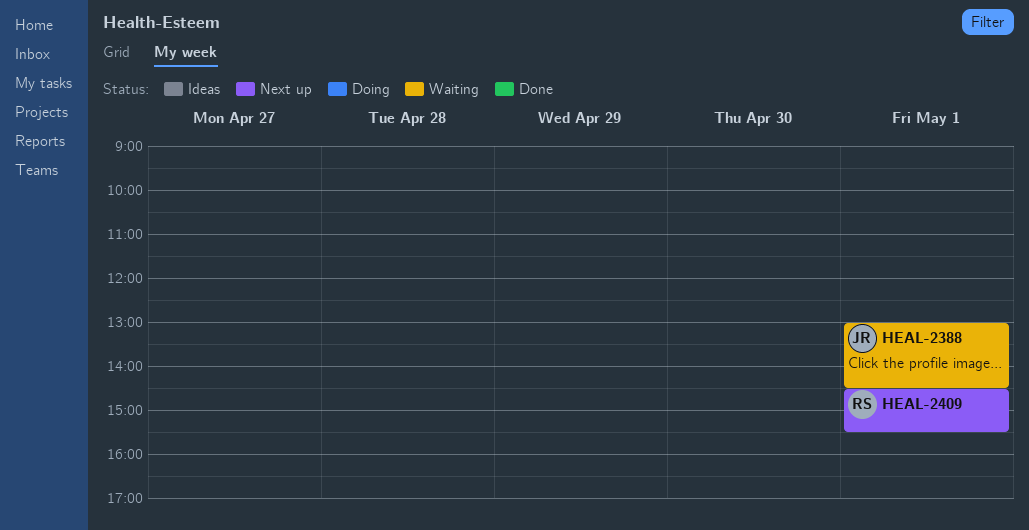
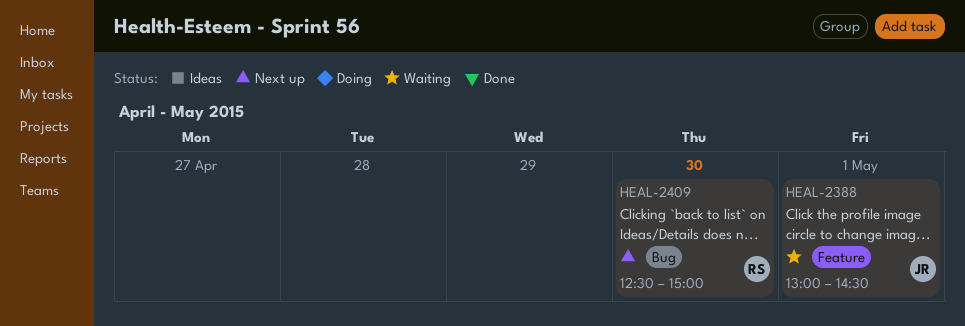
HEAL-2409, day: May 1 -> Apr 30
HEAL-2409, begins: 14:30 -> 12:30
HEAL-2409, ends: 15:30 -> 15:00

